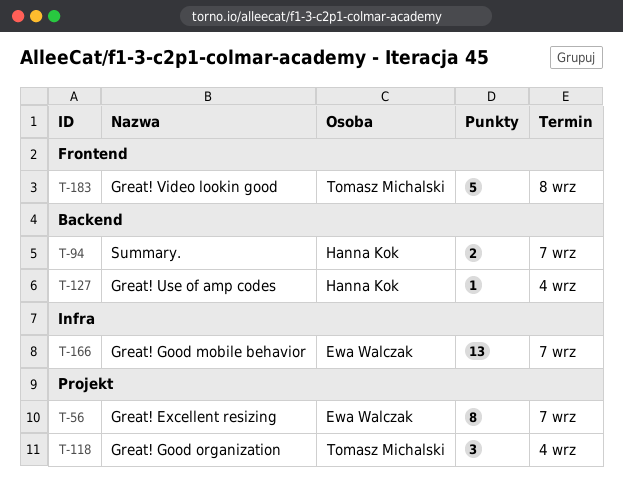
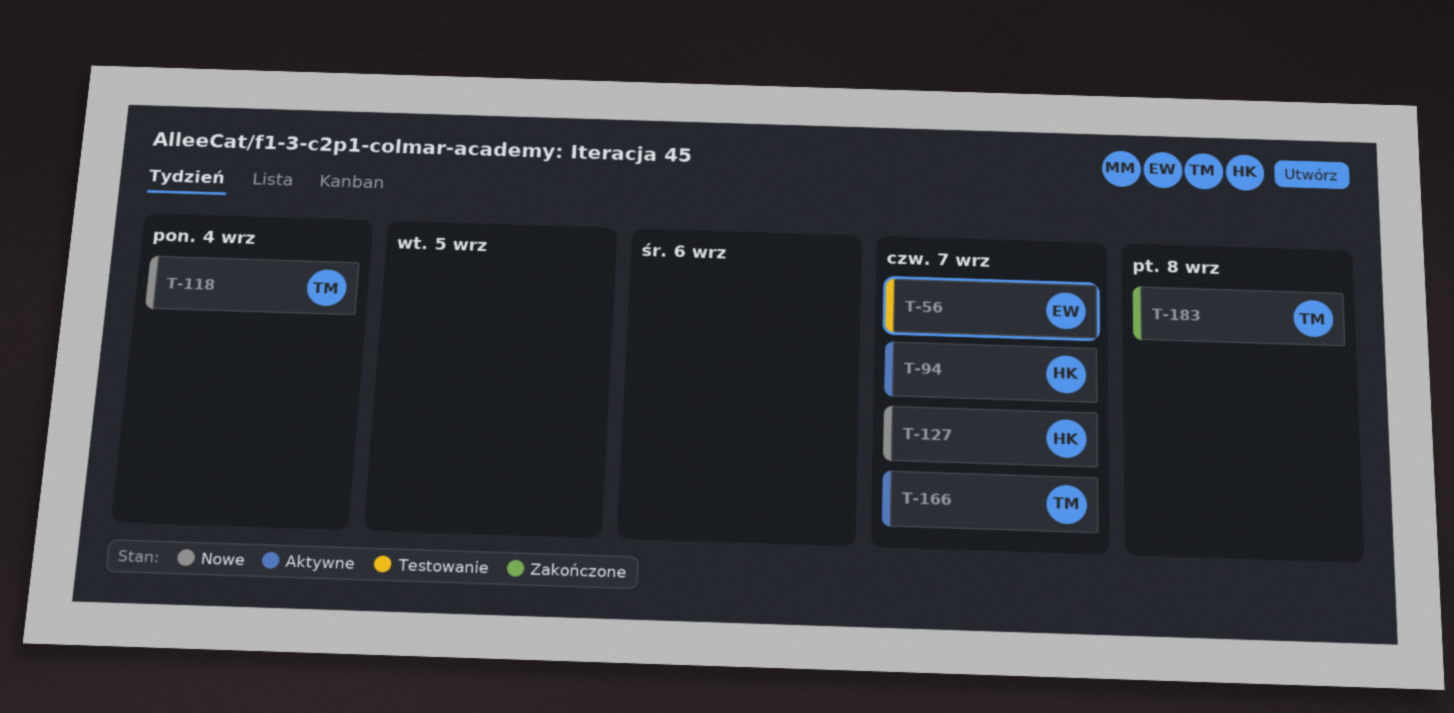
T-127, due: Sep 4 -> Sep 7
T-166, owner: Ewa Walczak -> Tomasz Michalski

